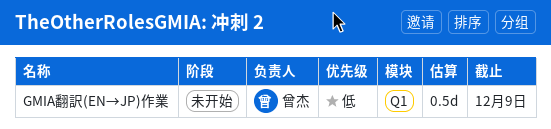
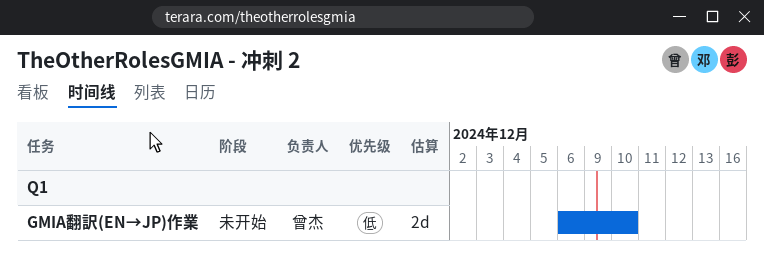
GMIA翻訳(EN→JP)作業, estimate: 0.5d -> 2d
GMIA翻訳(EN→JP)作業, due: Dec 9 -> Dec 10

